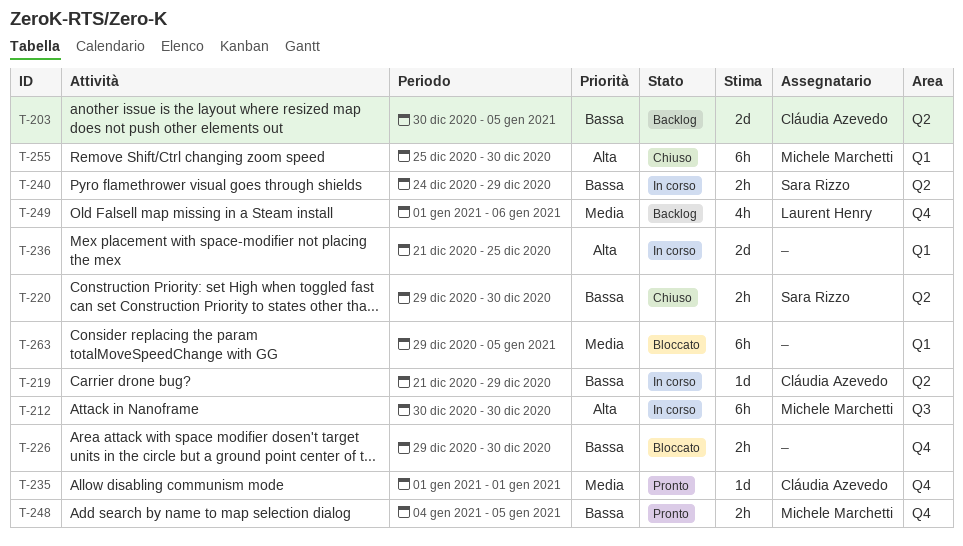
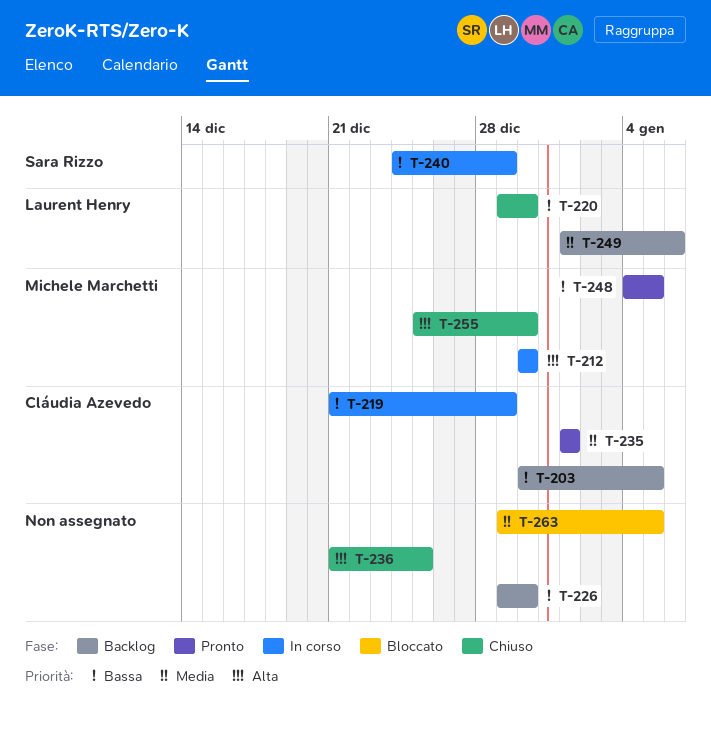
T-220, owner: Sara Rizzo -> Laurent Henry
T-226, status: Bloccato -> Backlog
T-236, status: In corso -> Chiuso

